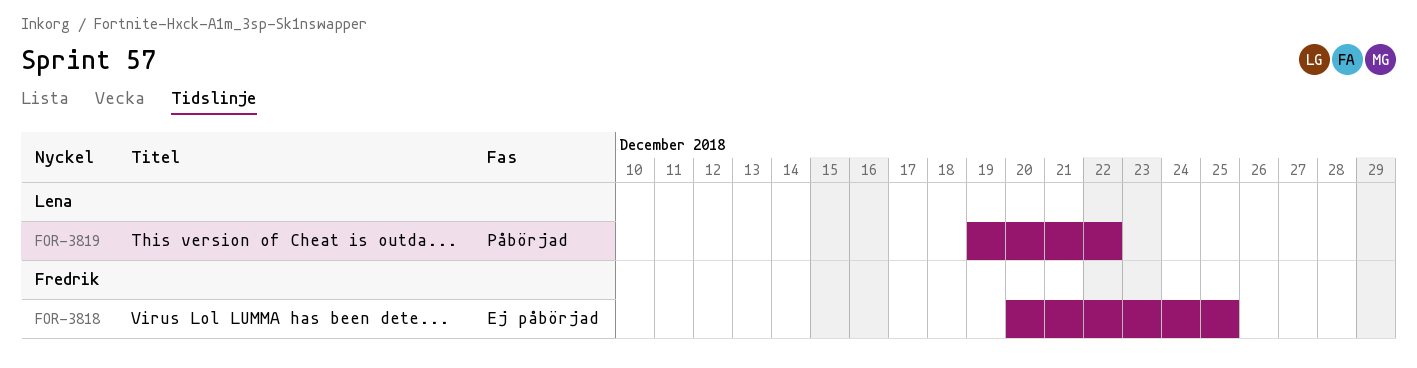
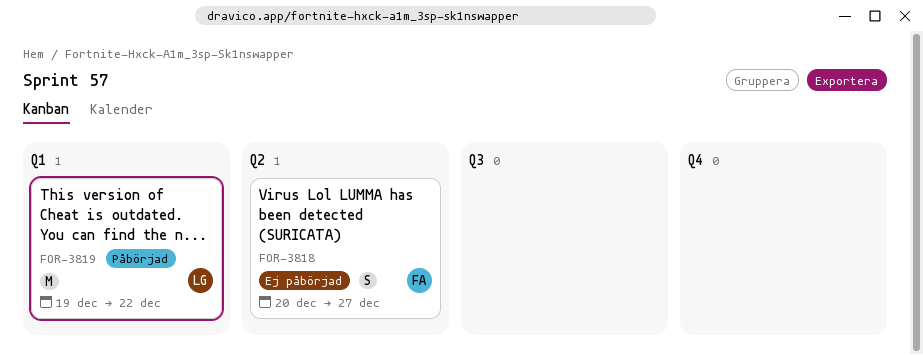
FOR-3818, due: Dec 25 -> Dec 27

